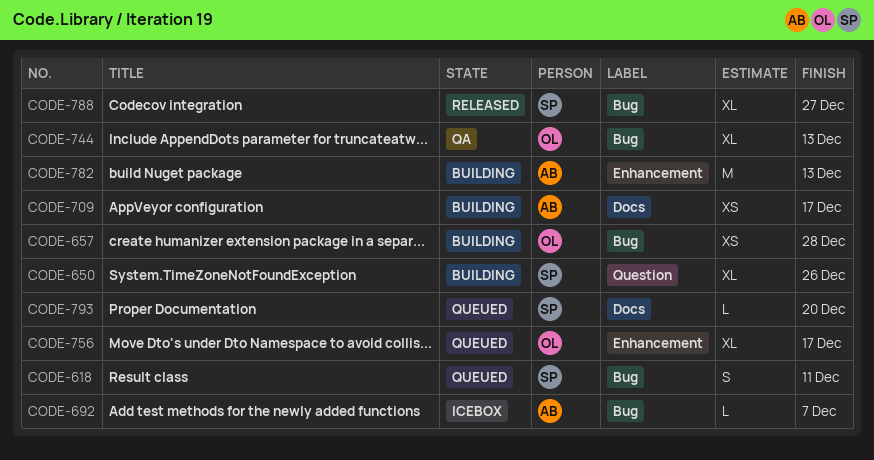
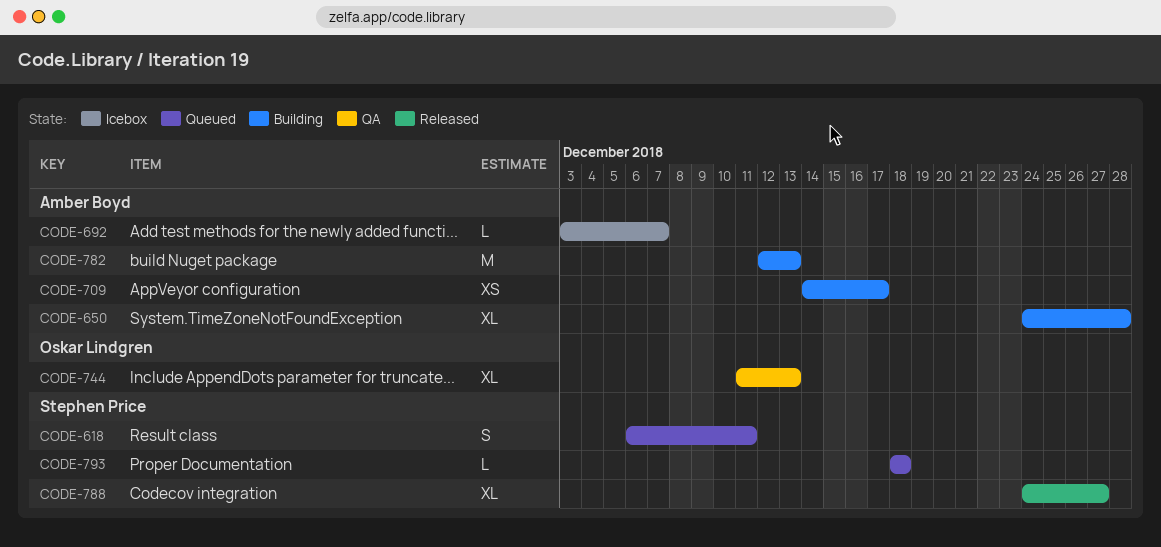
CODE-650, owner: Stephen Price -> Amber Boyd
CODE-650, due: Dec 26 -> Dec 28
CODE-657: present -> none
CODE-756: present -> none
CODE-793, due: Dec 20 -> Dec 18

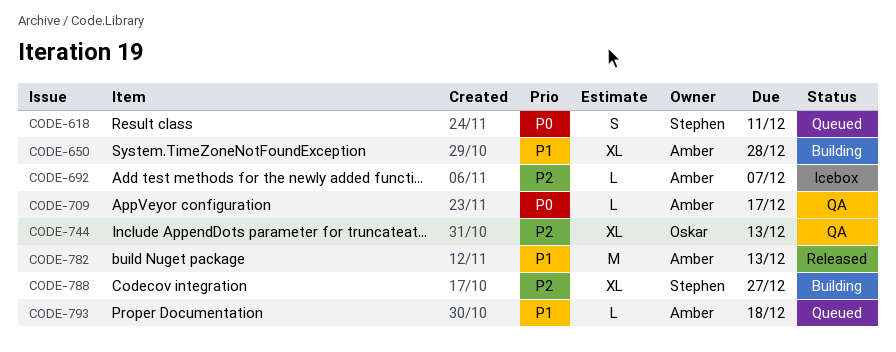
CODE-709, status: Building -> QA
CODE-709, estimate: XS -> L
CODE-782, status: Building -> Released
CODE-788, status: Released -> Building
CODE-793, owner: Stephen Price -> Amber Boyd

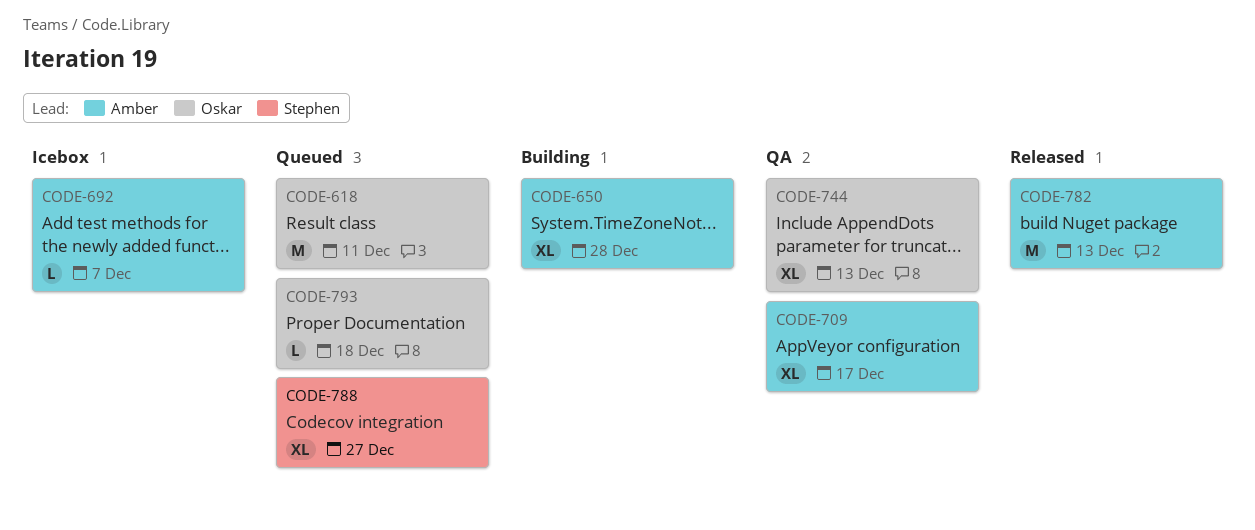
CODE-618, owner: Stephen -> Oskar
CODE-618, estimate: S -> M
CODE-709, estimate: L -> XL
CODE-788, status: Building -> Queued
CODE-793, owner: Amber -> Oskar

